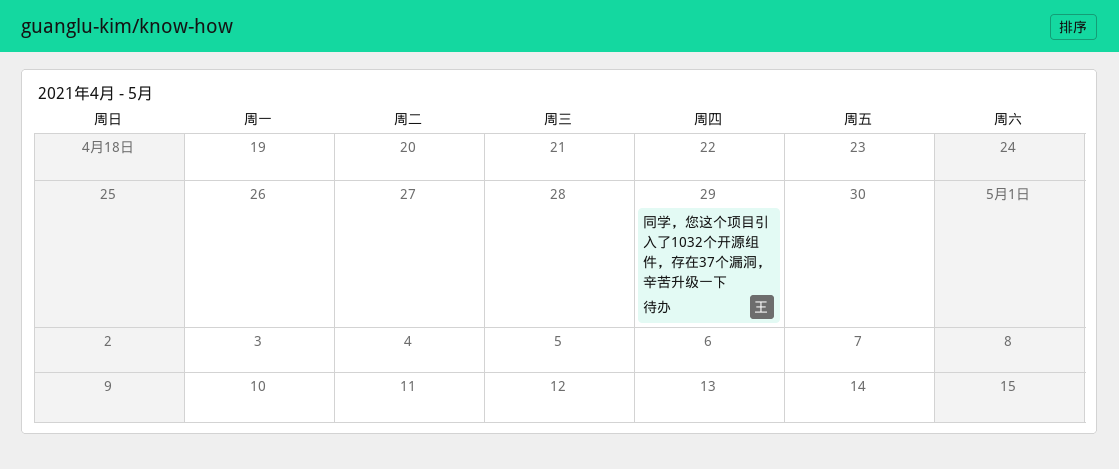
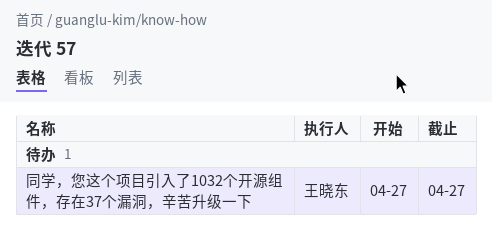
同学，您这个项目引入了1032个开源组件，存在37个漏洞，辛苦升级一下, due: Apr 29 -> Apr 27

